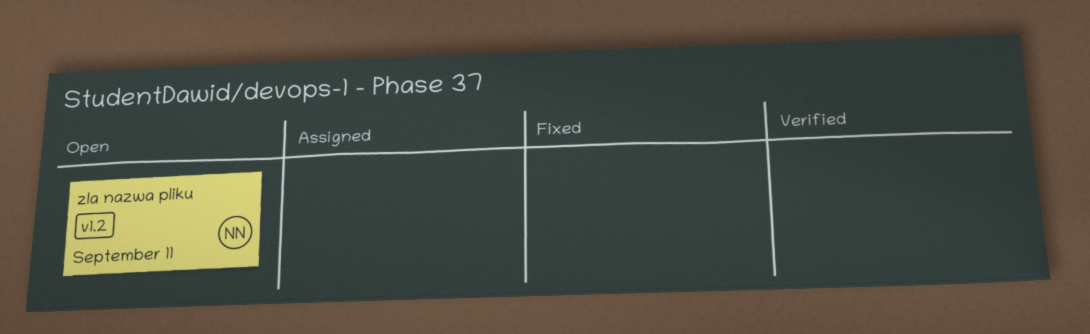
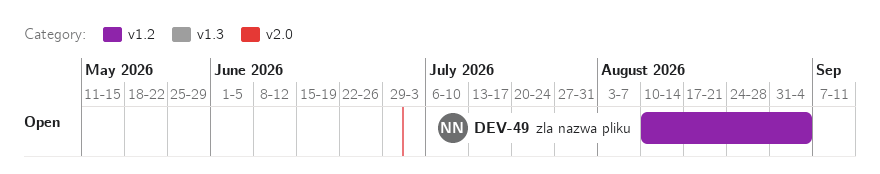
zla nazwa pliku, due: Sep 11 -> Sep 4

